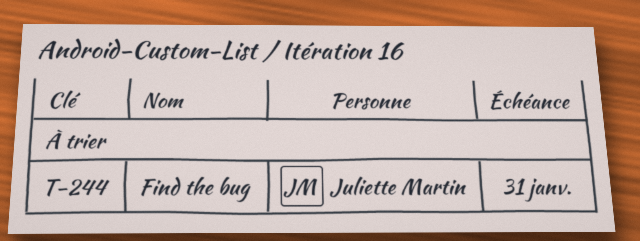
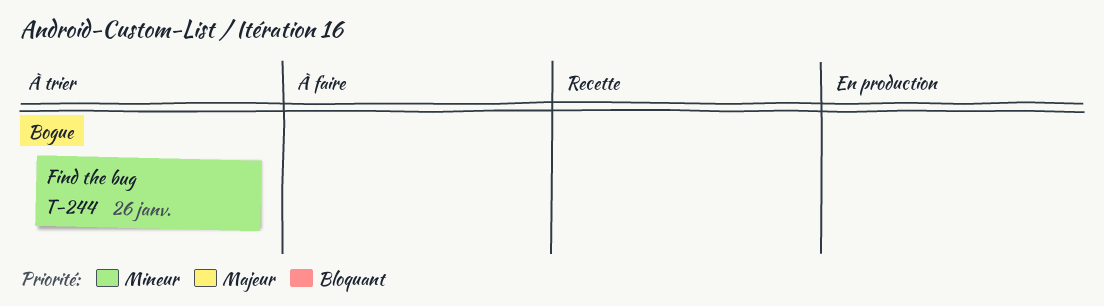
T-244, due: Jan 31 -> Jan 26

